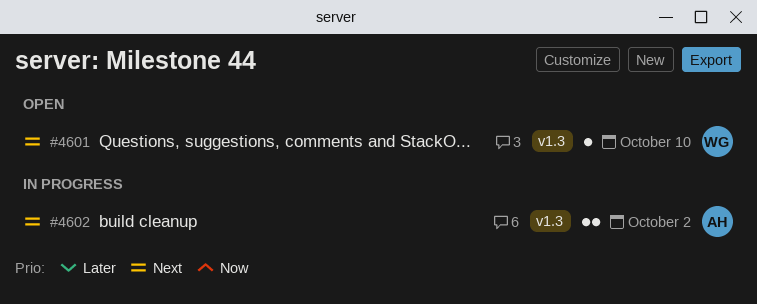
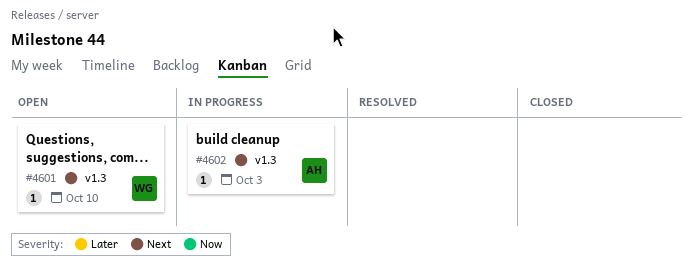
#4602, estimate: 2 -> 1
#4602, due: Oct 2 -> Oct 3

